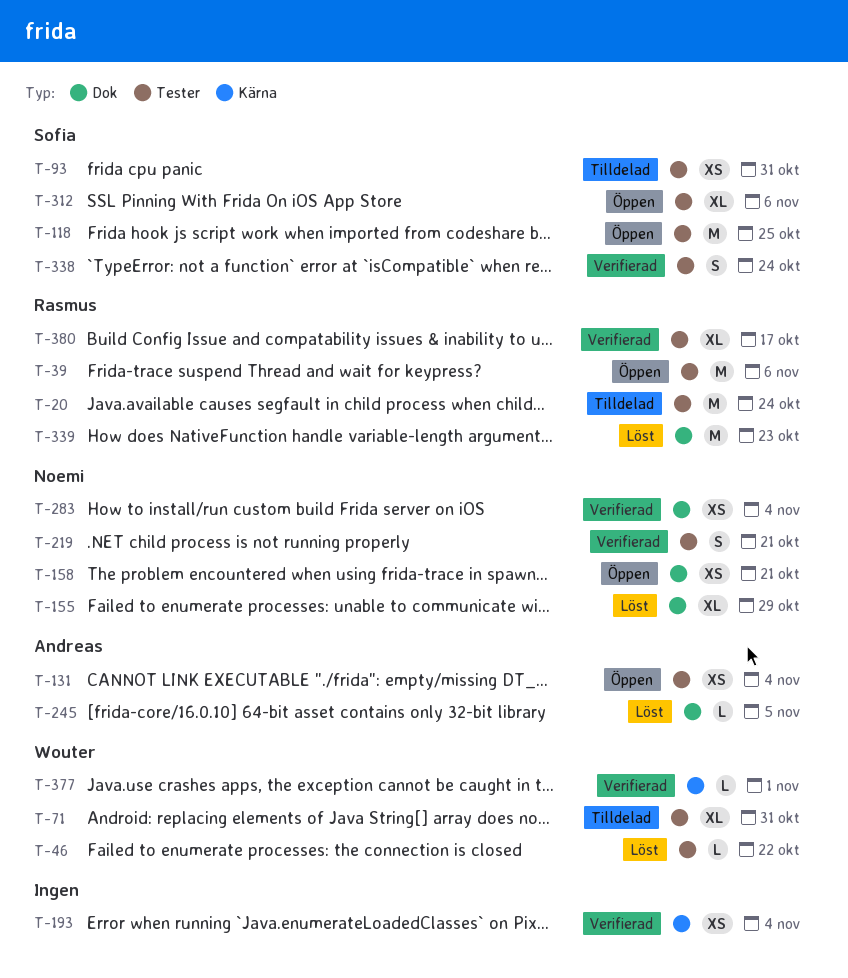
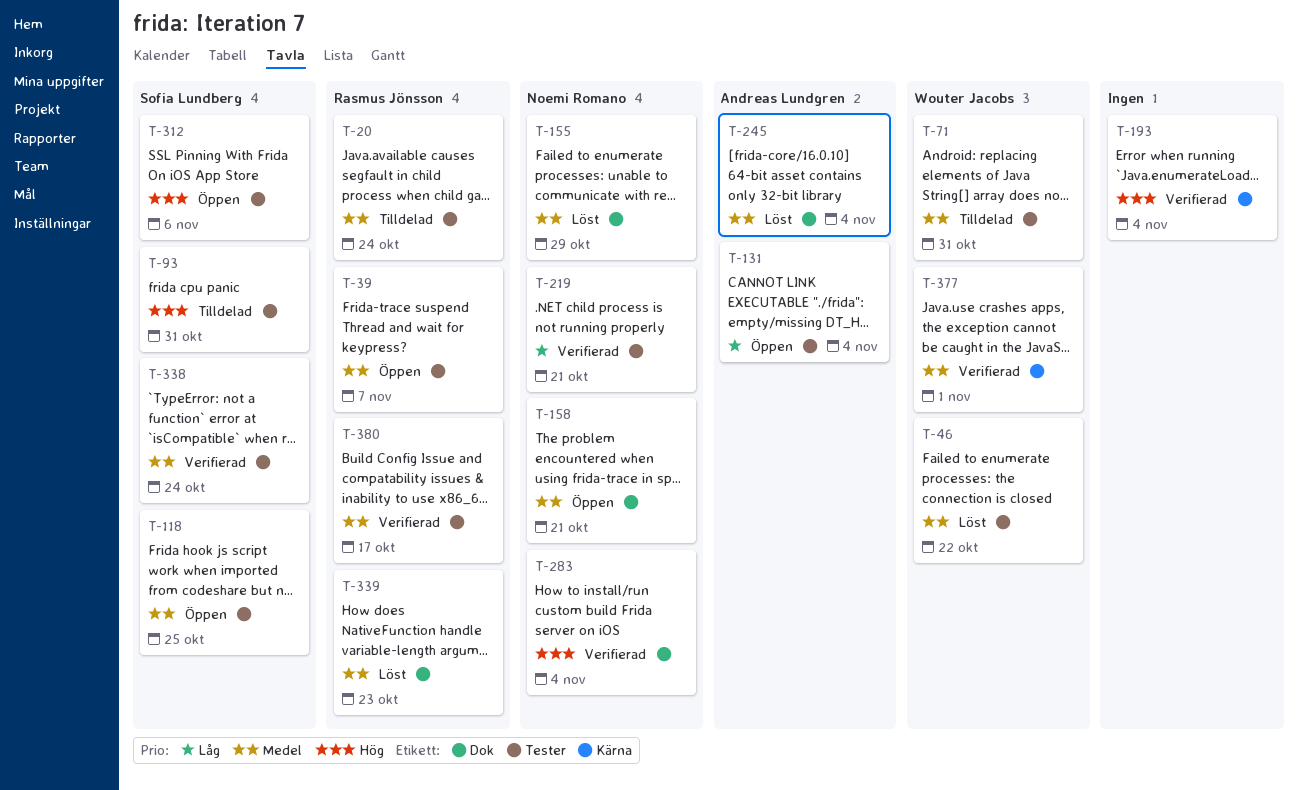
T-39, due: Nov 6 -> Nov 7
T-245, due: Nov 5 -> Nov 4

